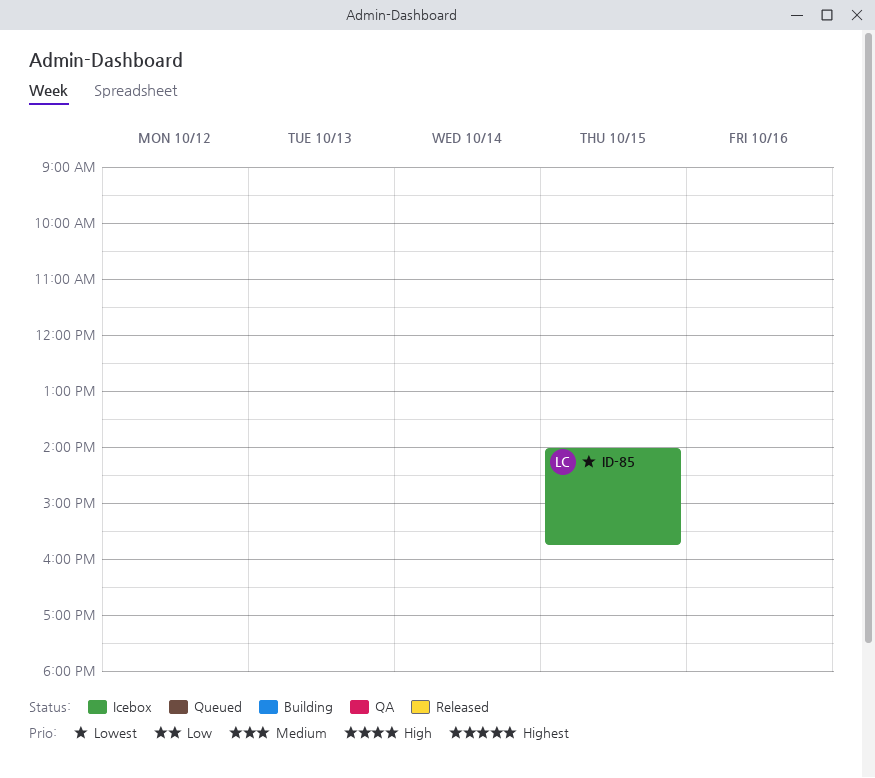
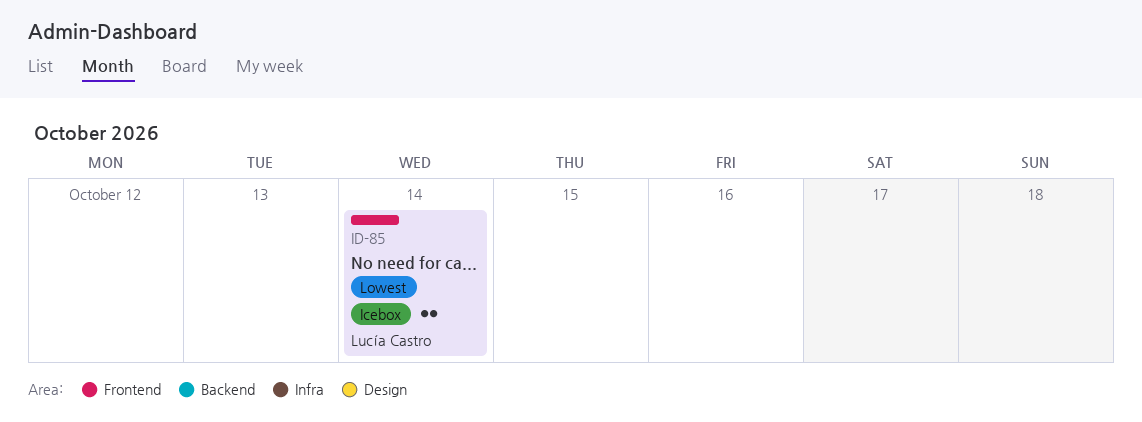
ID-85, day: Oct 15 -> Oct 14

